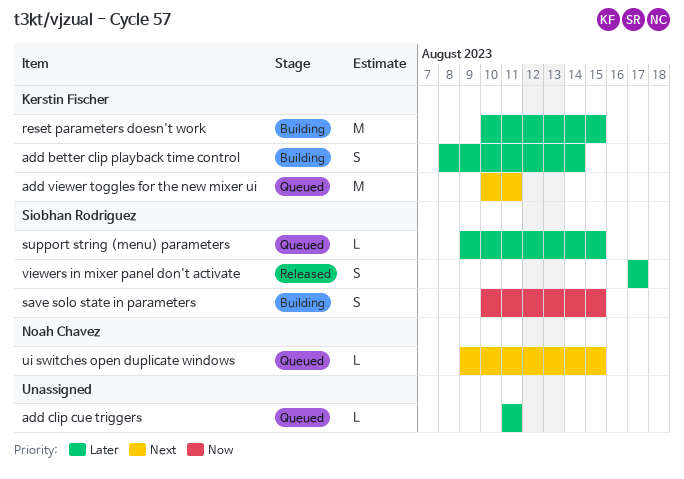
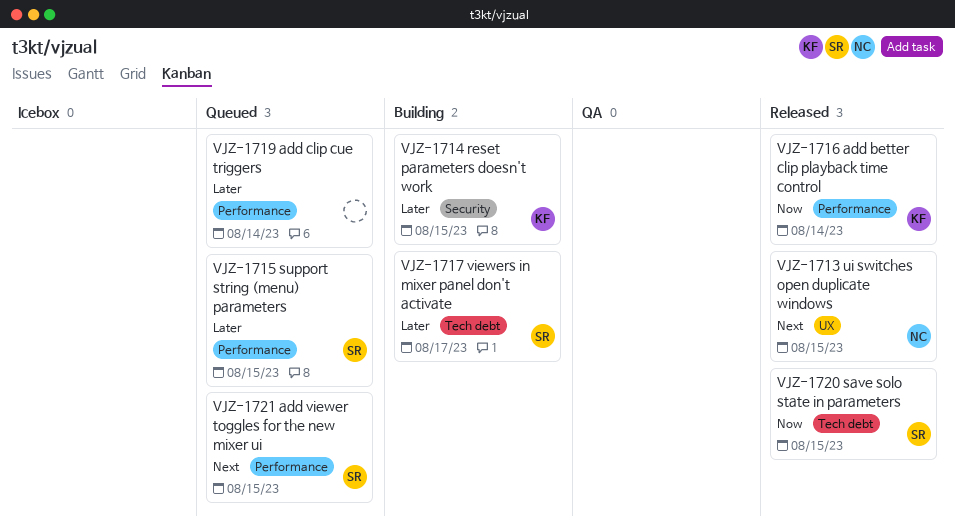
add better clip playback time control, status: Building -> Released
add better clip playback time control, priority: Later -> Now
add clip cue triggers, due: Aug 11 -> Aug 14
add viewer toggles for the new mixer ui, owner: Kerstin Fischer -> Siobhan Rodriguez
add viewer toggles for the new mixer ui, due: Aug 11 -> Aug 15
save solo state in parameters, status: Building -> Released
ui switches open duplicate windows, status: Queued -> Released
viewers in mixer panel don't activate, status: Released -> Building

